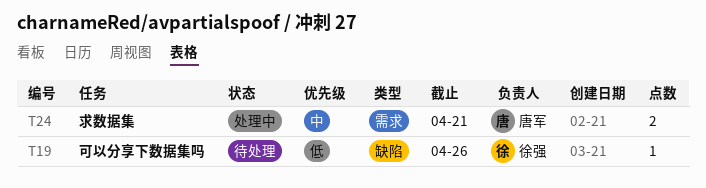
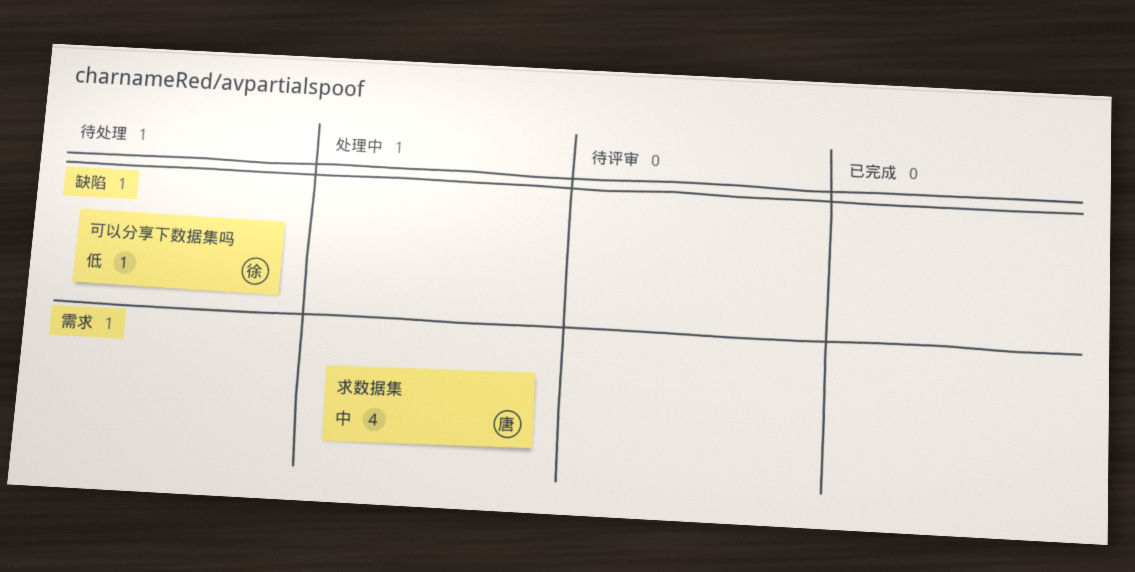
求数据集, estimate: 2 -> 4

